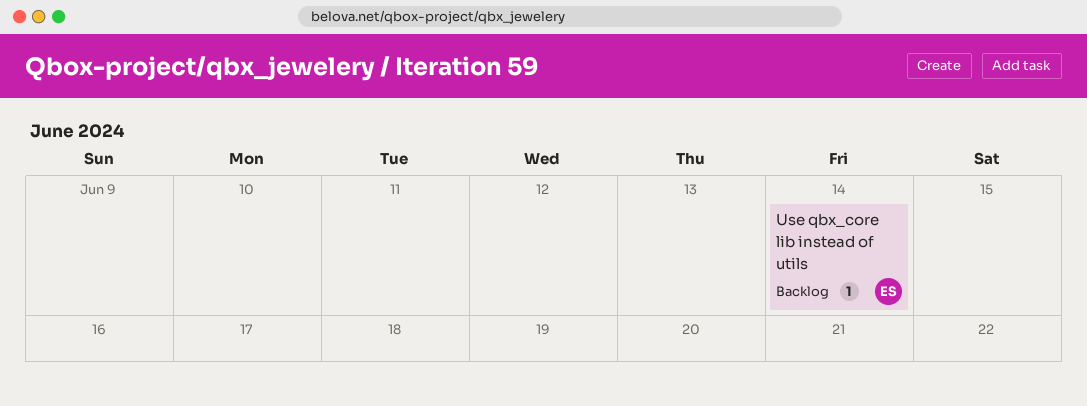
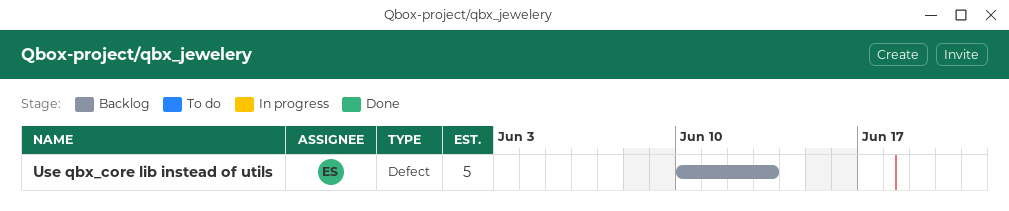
Use qbx_core lib instead of utils, estimate: 1 -> 5
Use qbx_core lib instead of utils, due: Jun 14 -> Jun 13

